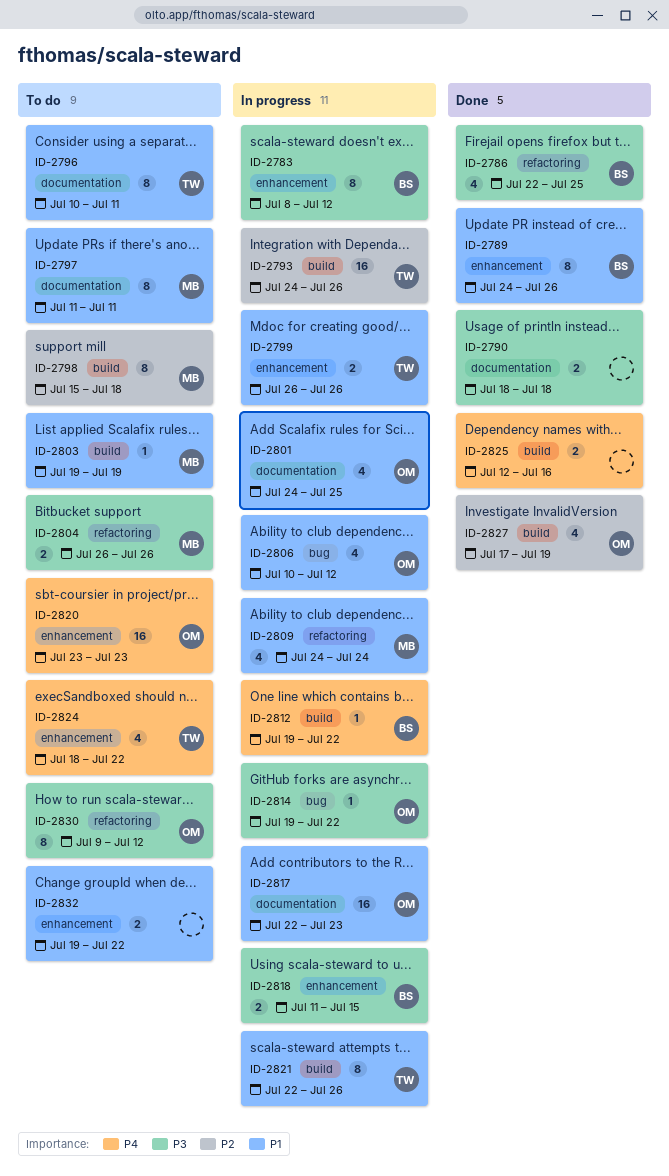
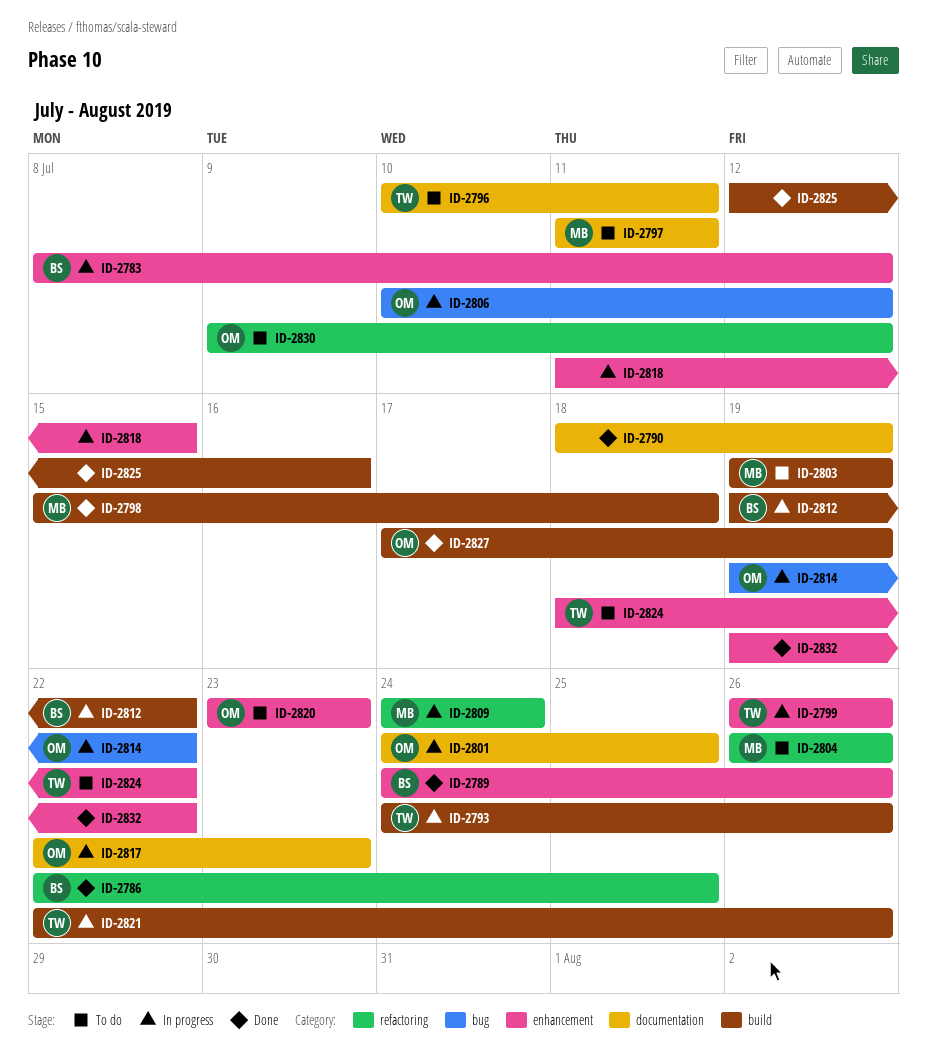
ID-2790, due: Jul 18 -> Jul 19
ID-2798, status: To do -> Done
ID-2818, owner: BS -> none
ID-2832, status: To do -> Done

